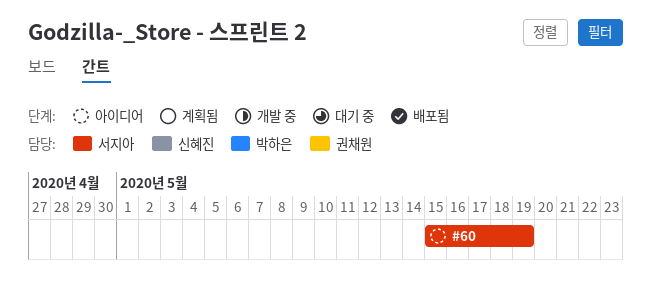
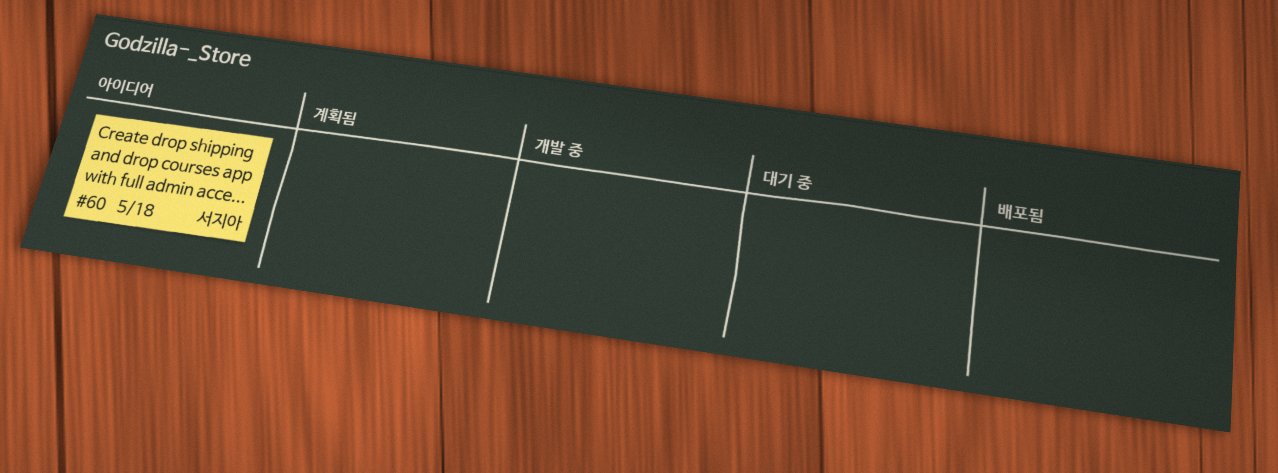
#60, due: May 19 -> May 18

